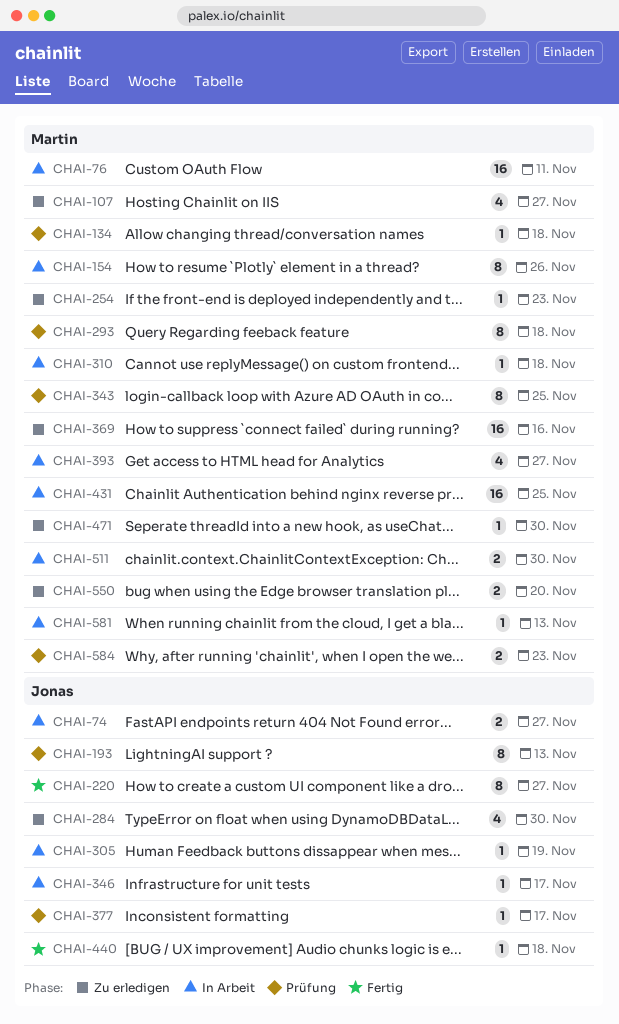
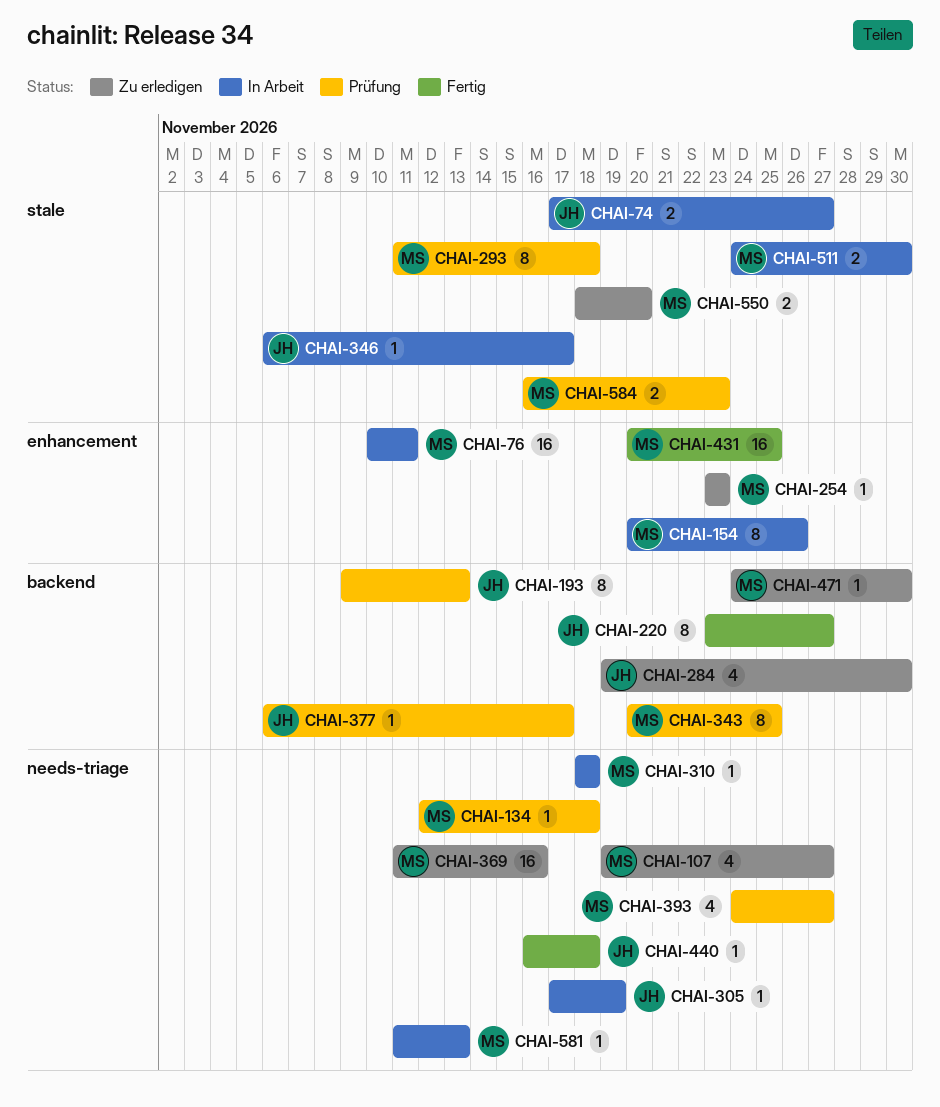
CHAI-393, status: In Arbeit -> Prüfung
CHAI-431, status: In Arbeit -> Fertig

